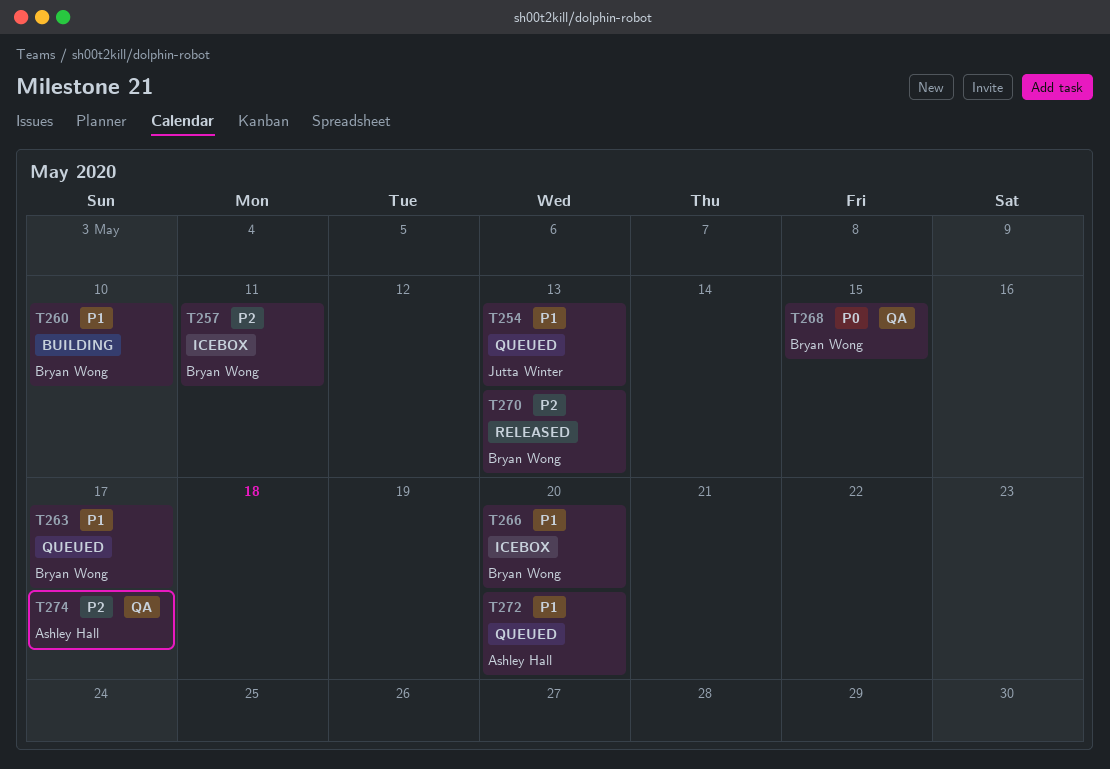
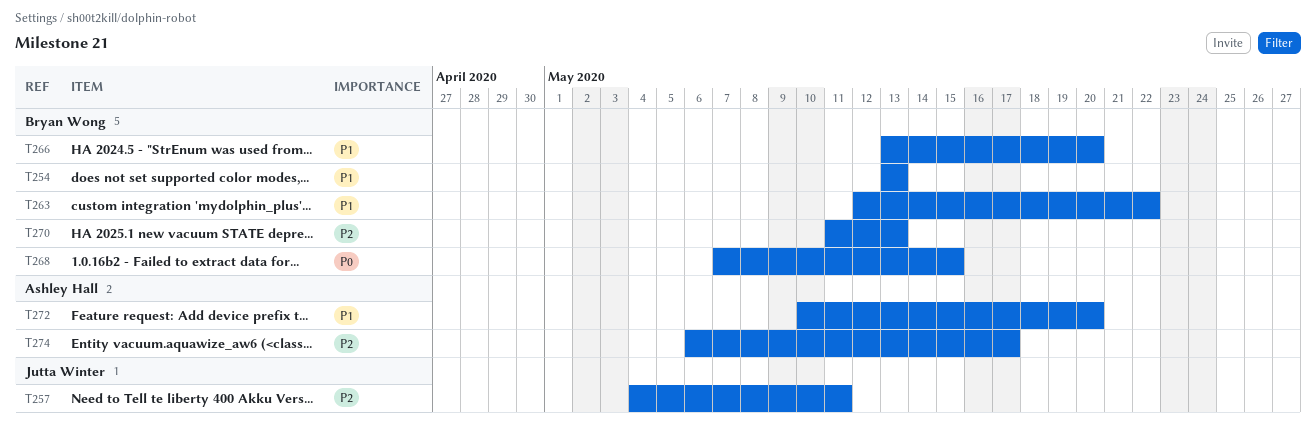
T254, owner: Jutta Winter -> Bryan Wong
T257, owner: Bryan Wong -> Jutta Winter
T260: present -> none
T263, due: May 17 -> May 22

